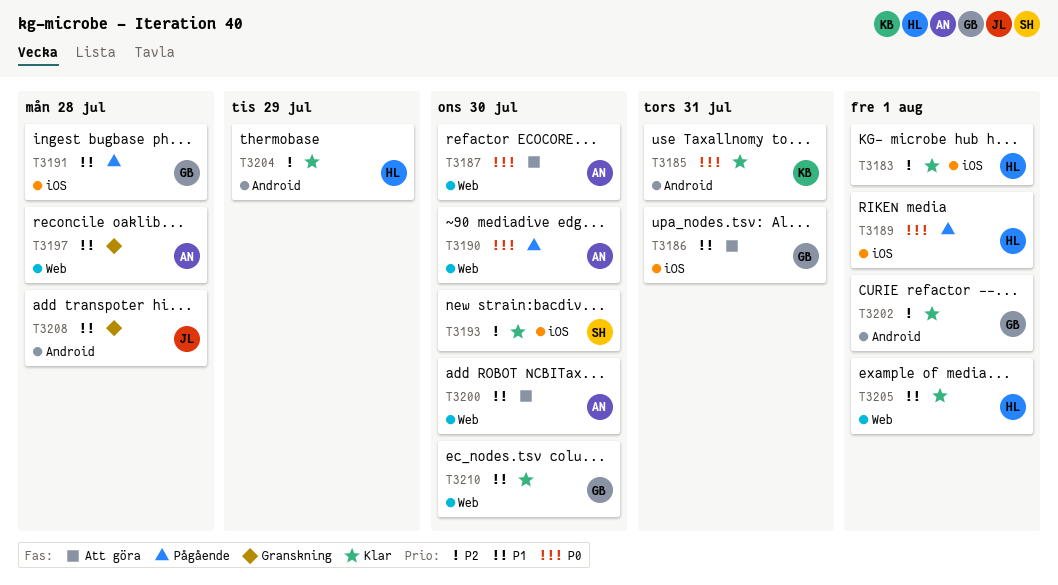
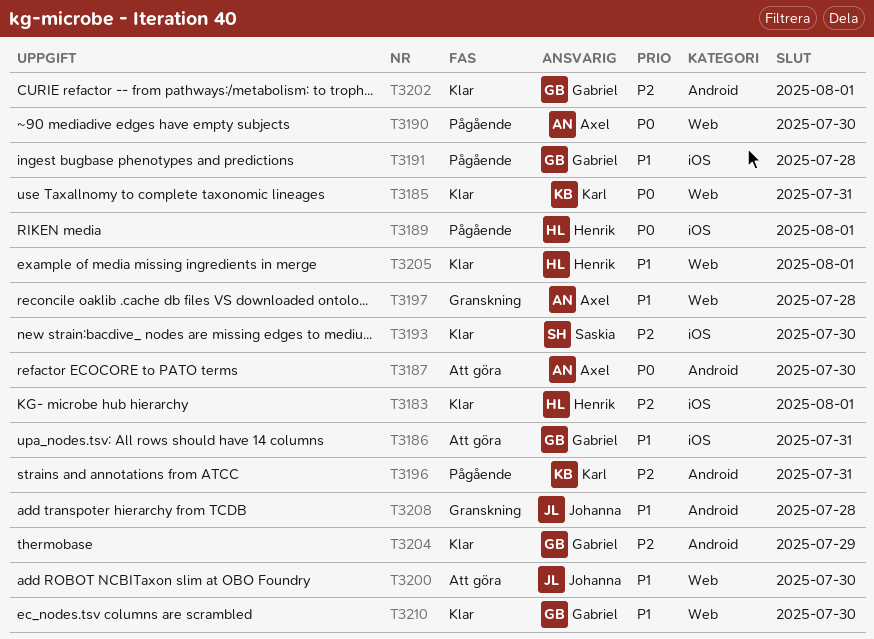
T3185, label: Android -> Web
T3187, label: Web -> Android
T3196: none -> present
T3200, owner: Axel -> Johanna
T3204, owner: Henrik -> Gabriel

